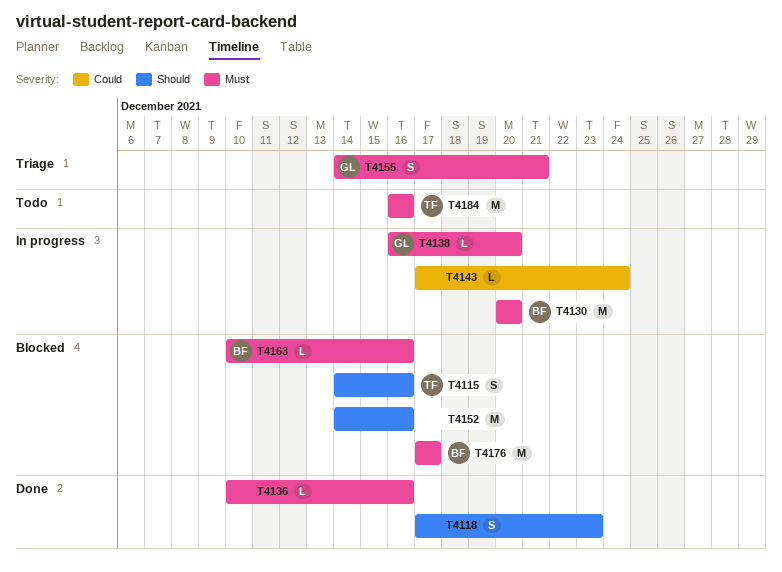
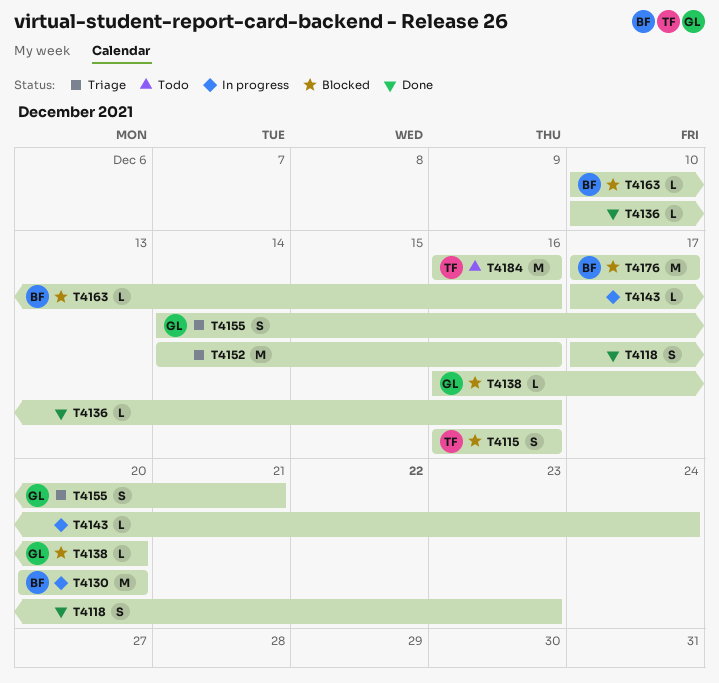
T4115, start: Dec 14 -> Dec 16
T4138, status: In progress -> Blocked
T4152, status: Blocked -> Triage

